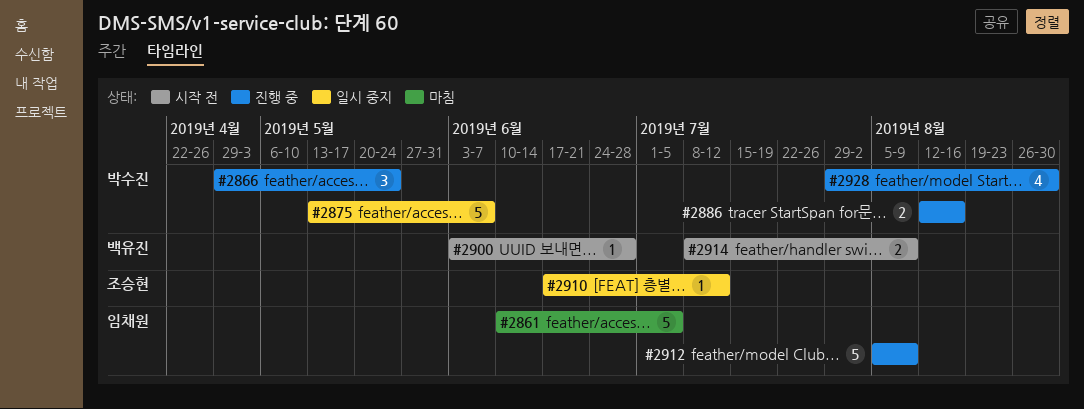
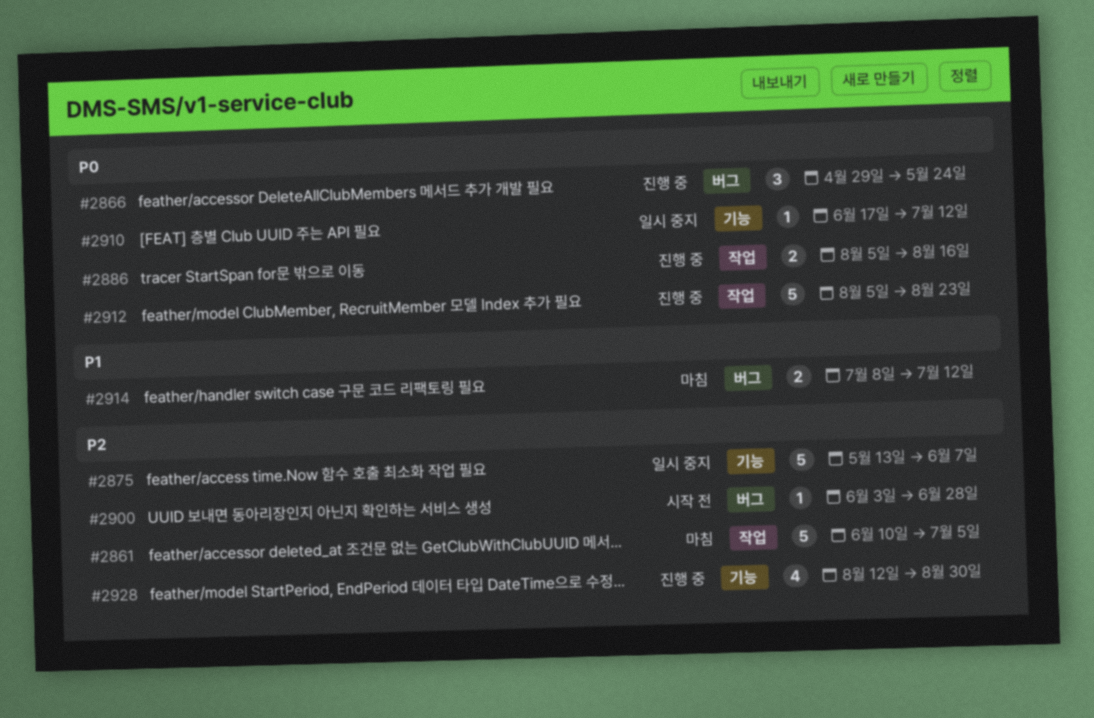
#2886, start: Aug 12 -> Aug 5
#2912, due: Aug 9 -> Aug 23
#2914, status: 시작 전 -> 마침
#2914, due: Aug 9 -> Jul 12
#2928, start: Jul 29 -> Aug 12

